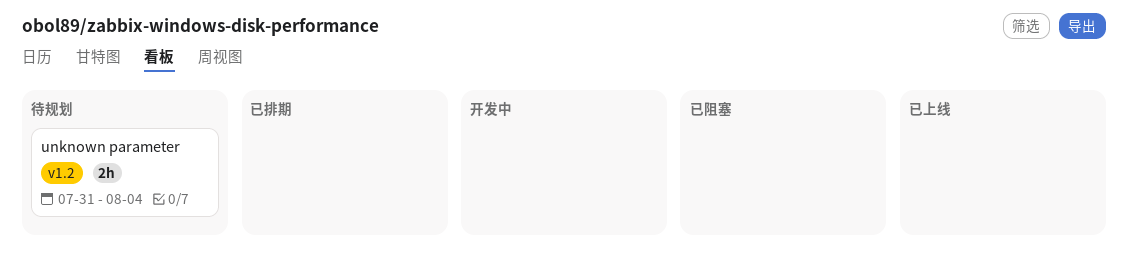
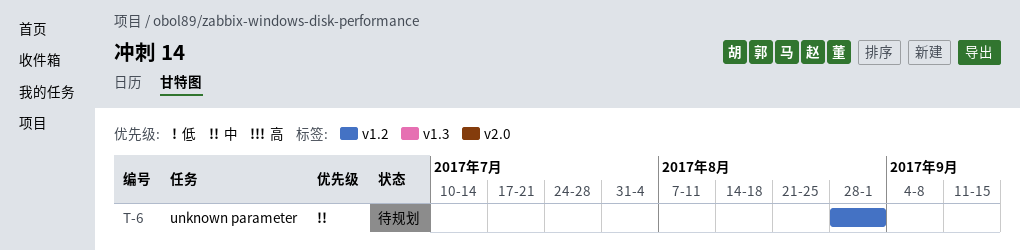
unknown parameter, start: Jul 31 -> Aug 28
unknown parameter, due: Aug 4 -> Sep 1

